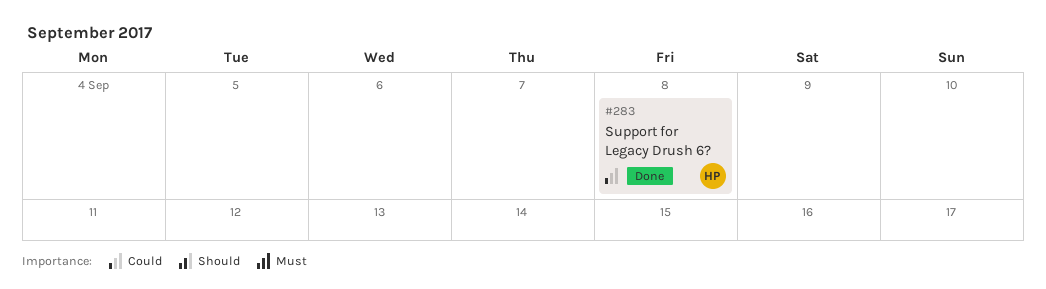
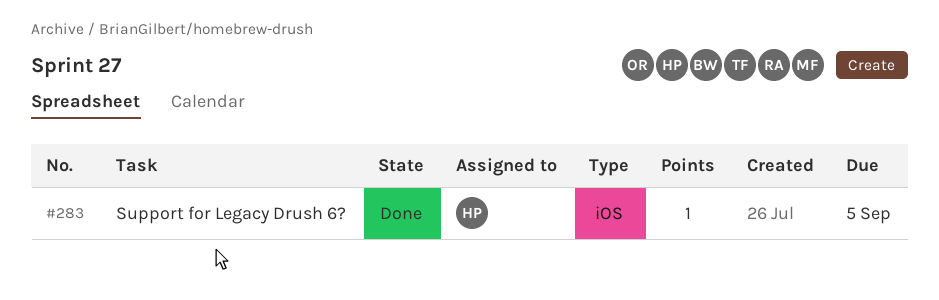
#283, due: Sep 8 -> Sep 5

